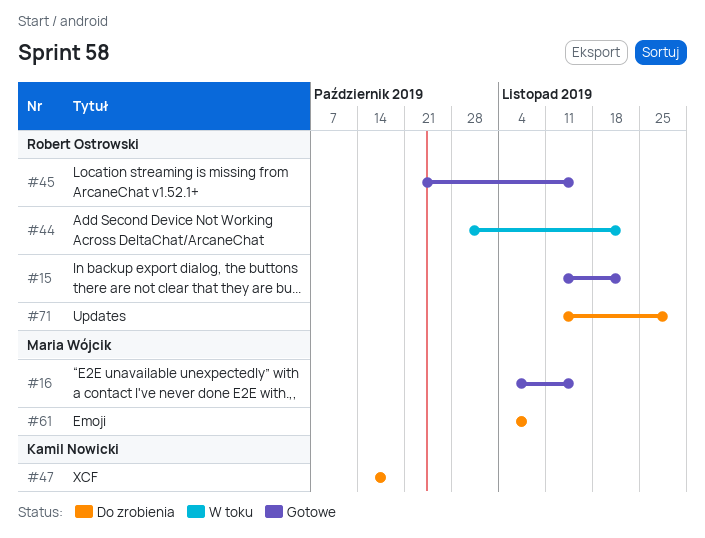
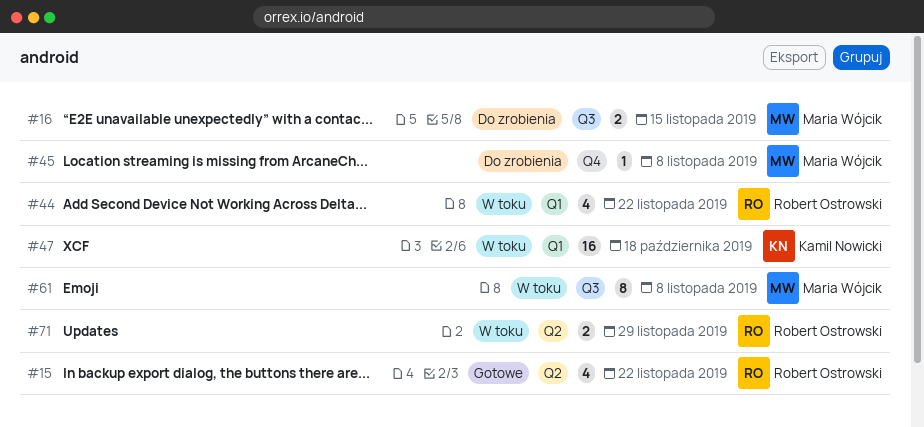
#16, status: Gotowe -> Do zrobienia
#45, status: Gotowe -> Do zrobienia
#45, owner: Robert Ostrowski -> Maria Wójcik
#45, due: Nov 15 -> Nov 8
#47, status: Do zrobienia -> W toku
#61, status: Do zrobienia -> W toku
#71, status: Do zrobienia -> W toku

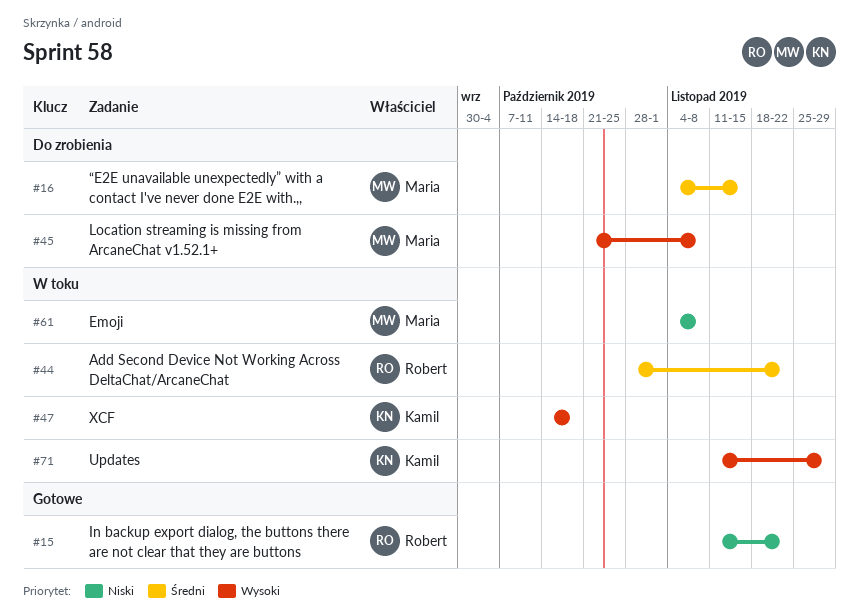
#71, owner: Robert Ostrowski -> Kamil Nowicki

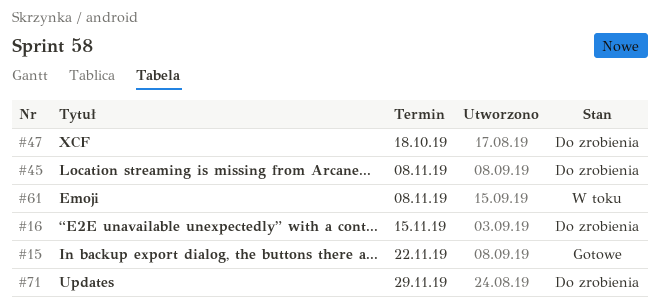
#44: present -> none
#47, status: W toku -> Do zrobienia
#71, status: W toku -> Do zrobienia

